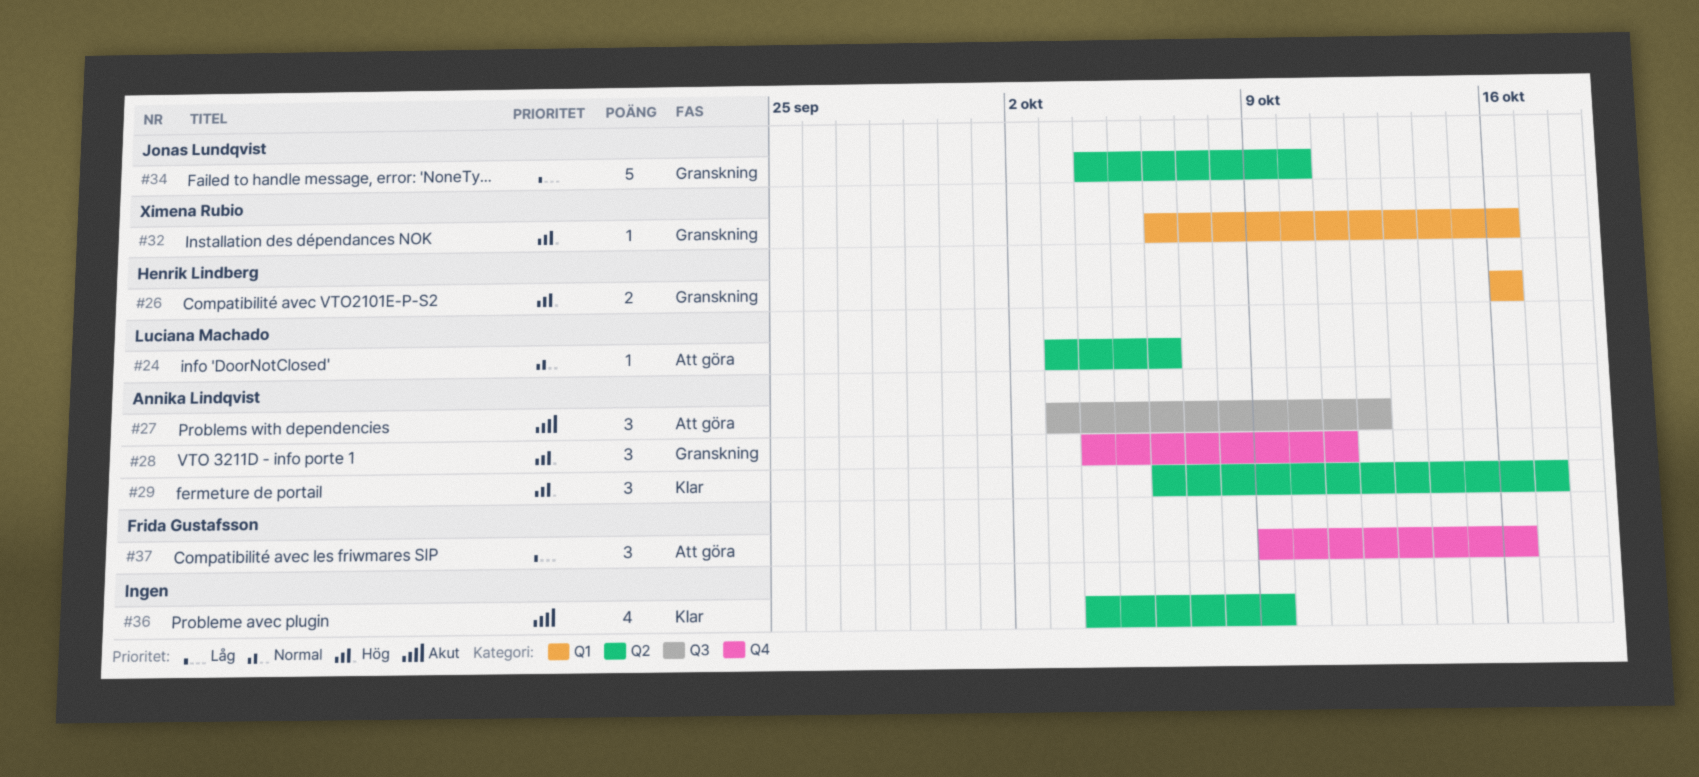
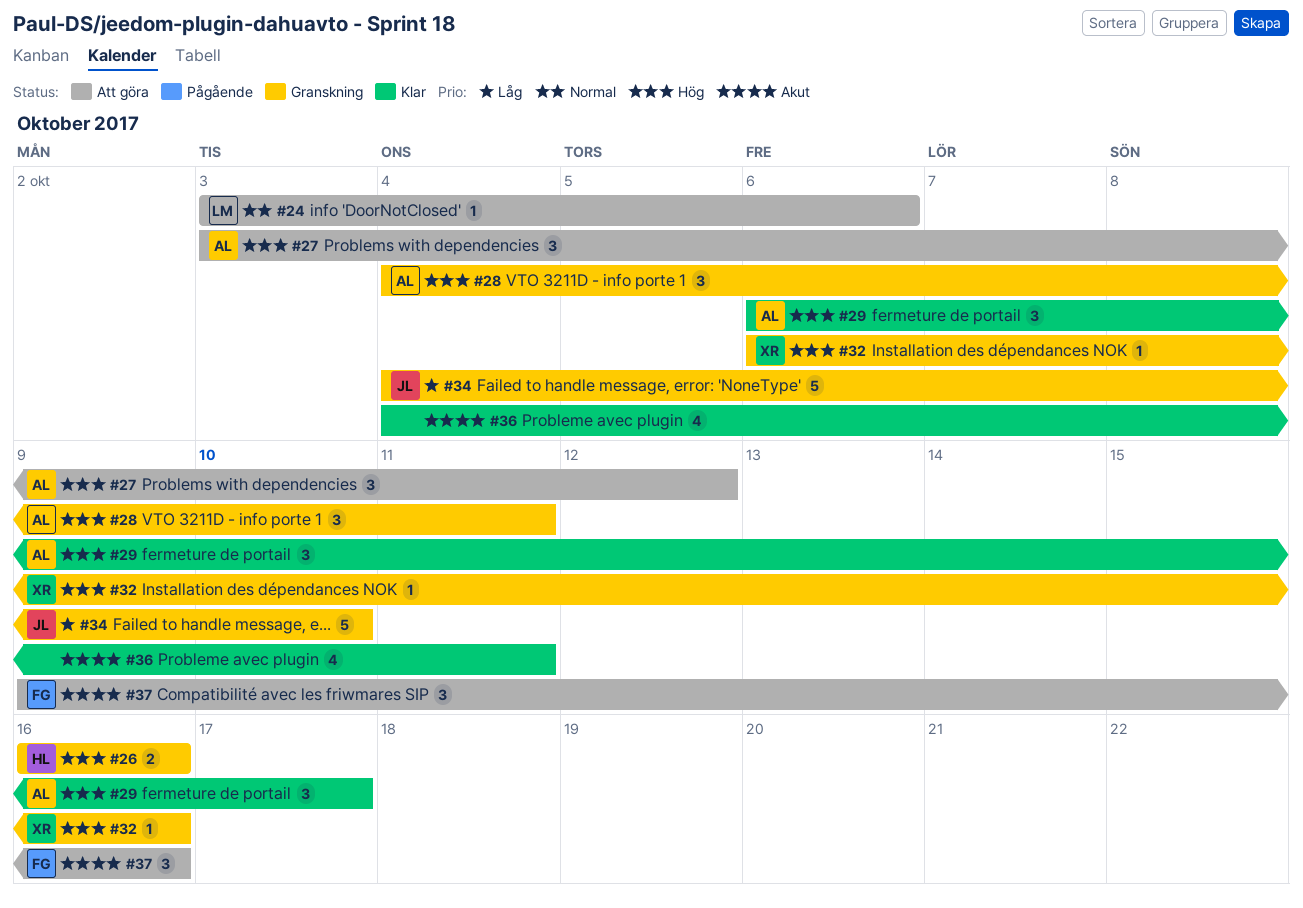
#27, priority: Akut -> Hög
#36, due: Oct 9 -> Oct 11
#37, priority: Låg -> Akut

